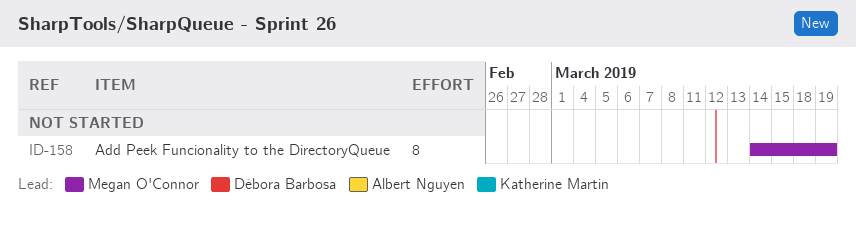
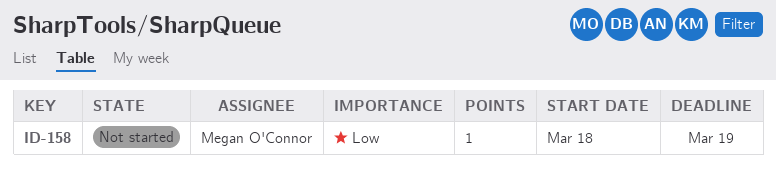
ID-158, estimate: 8 -> 1
ID-158, start: Mar 14 -> Mar 18

